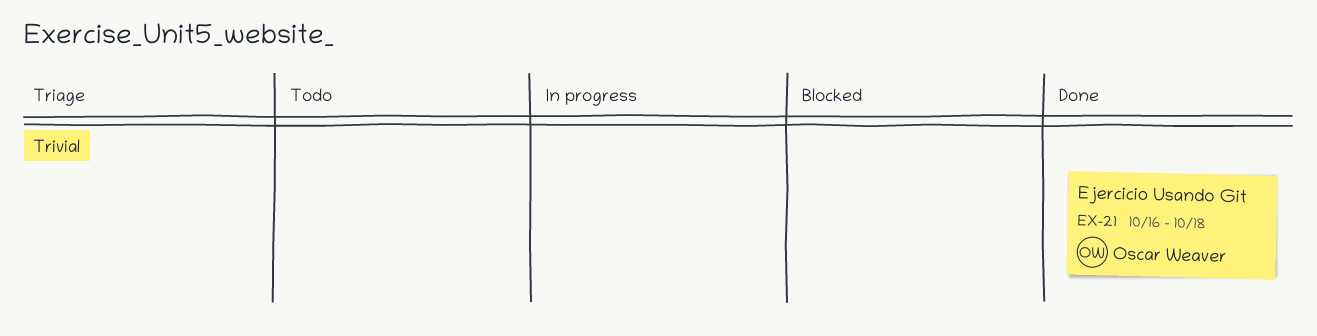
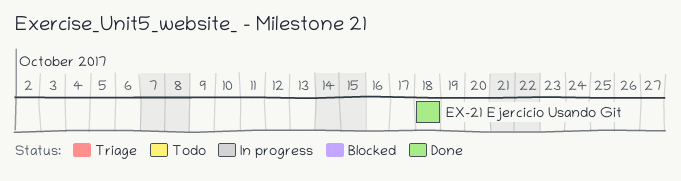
EX-21, start: Oct 16 -> Oct 18

